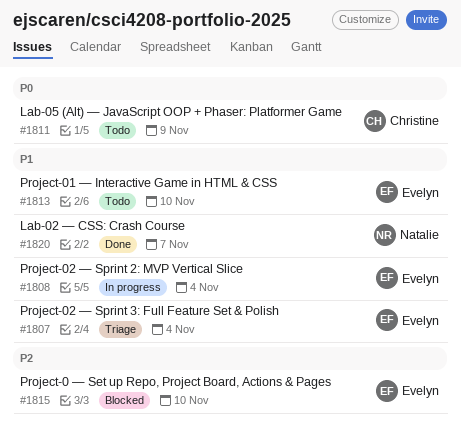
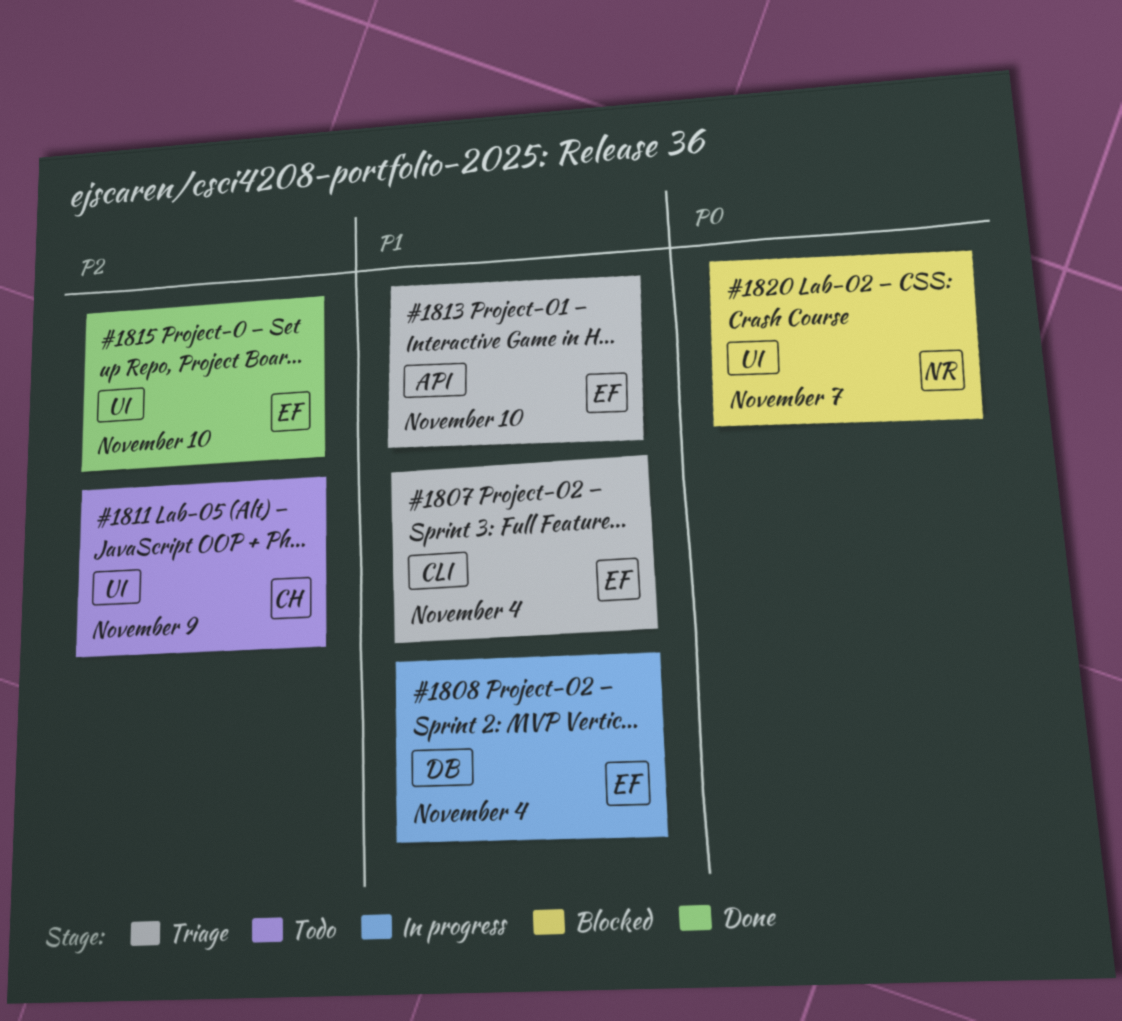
#1811, priority: P0 -> P2
#1813, status: Todo -> Triage
#1815, status: Blocked -> Done
#1820, status: Done -> Blocked
#1820, priority: P1 -> P0

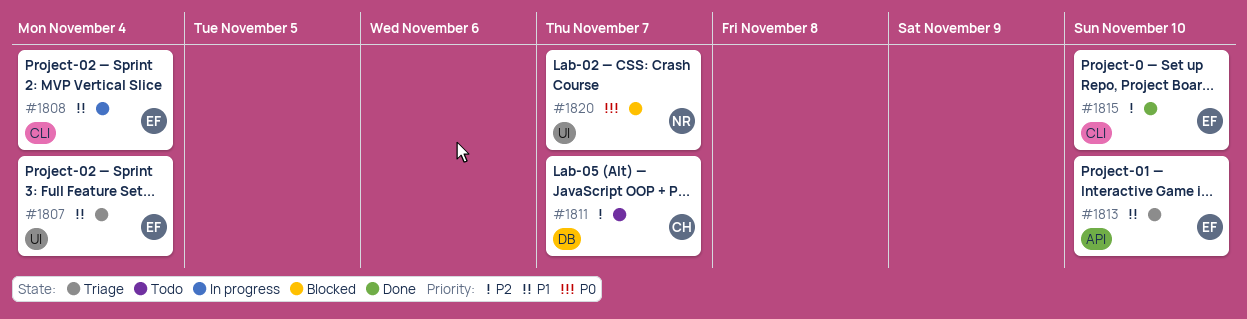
#1807, label: CLI -> UI
#1808, label: DB -> CLI
#1811, label: UI -> DB
#1811, due: Nov 9 -> Nov 7
#1815, label: UI -> CLI

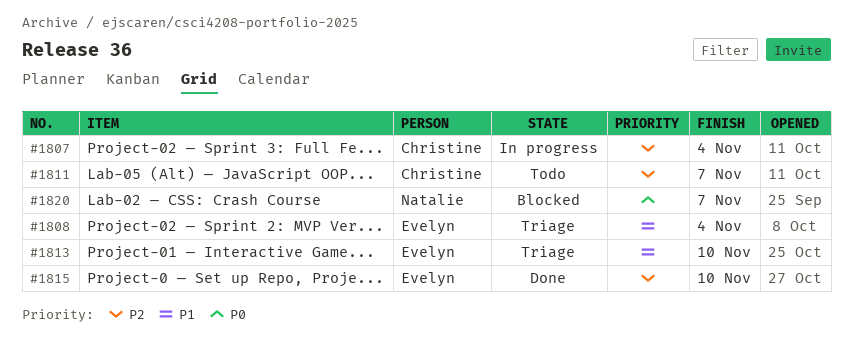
#1807, status: Triage -> In progress
#1807, owner: Evelyn -> Christine
#1807, priority: P1 -> P2
#1808, status: In progress -> Triage

